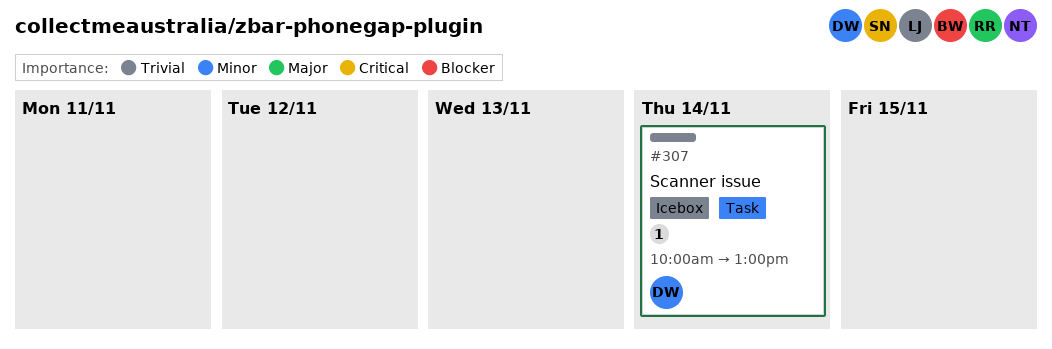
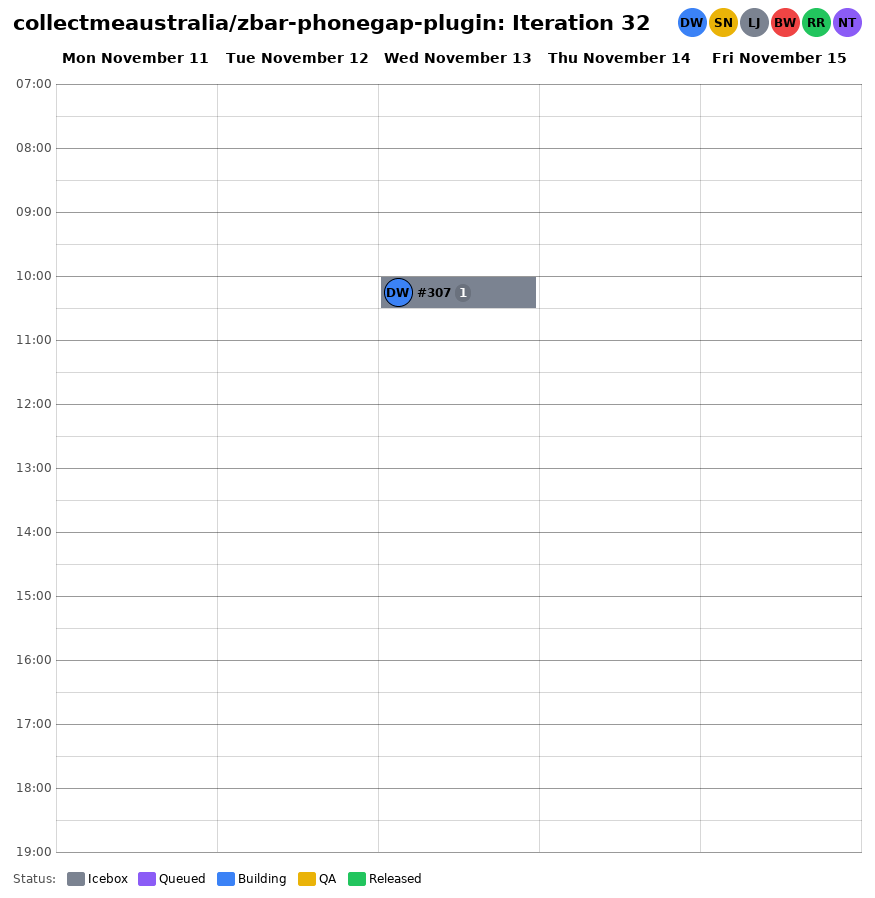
#307, day: Nov 14 -> Nov 13
#307, ends: 13:00 -> 10:30

